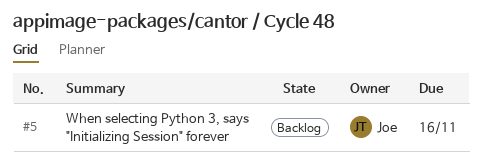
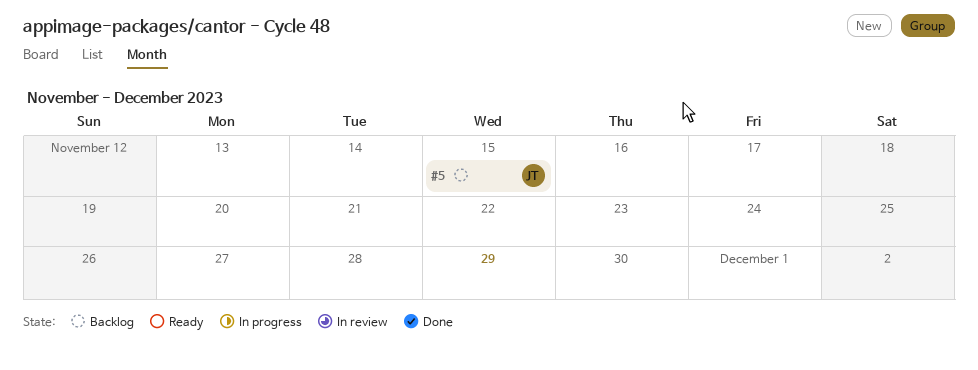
#5, due: Nov 16 -> Nov 15

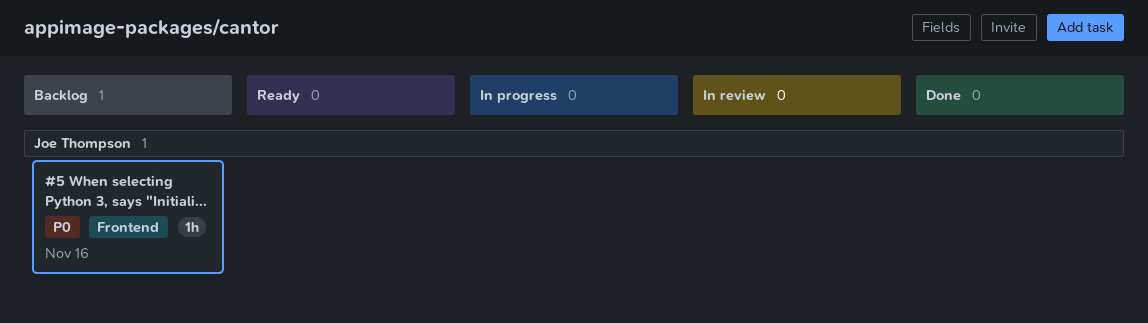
#5, due: Nov 15 -> Nov 16

